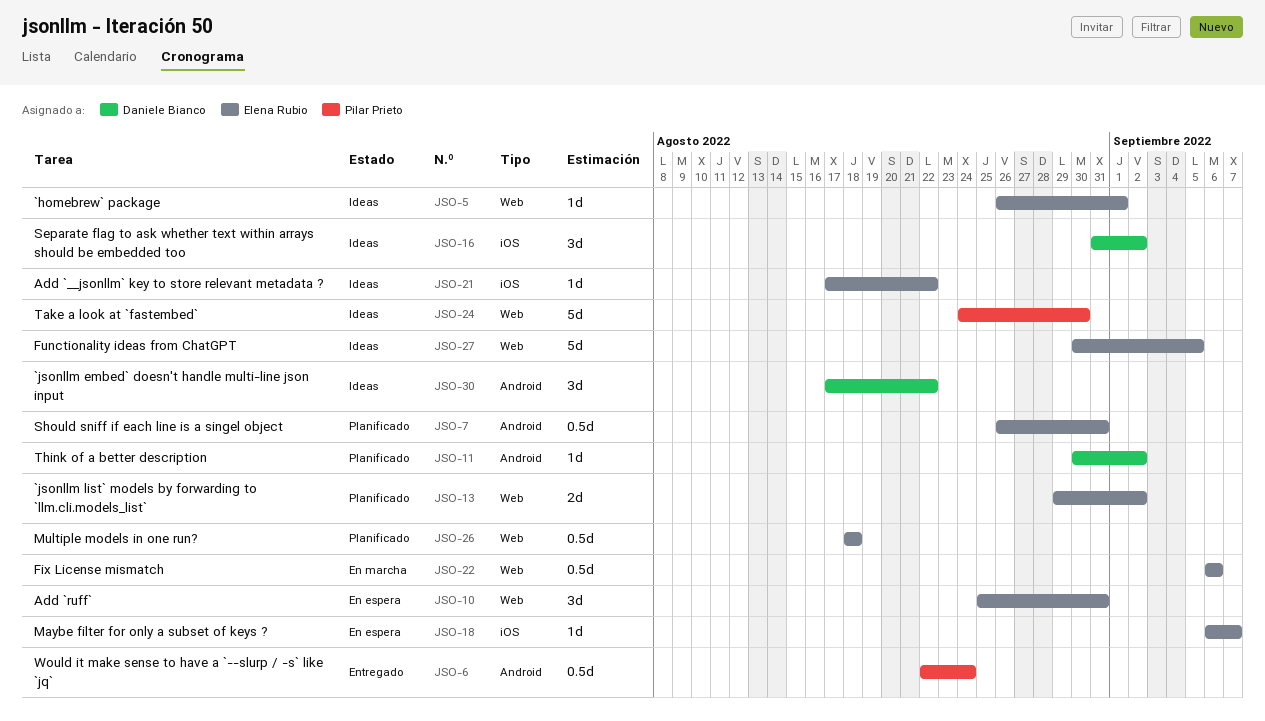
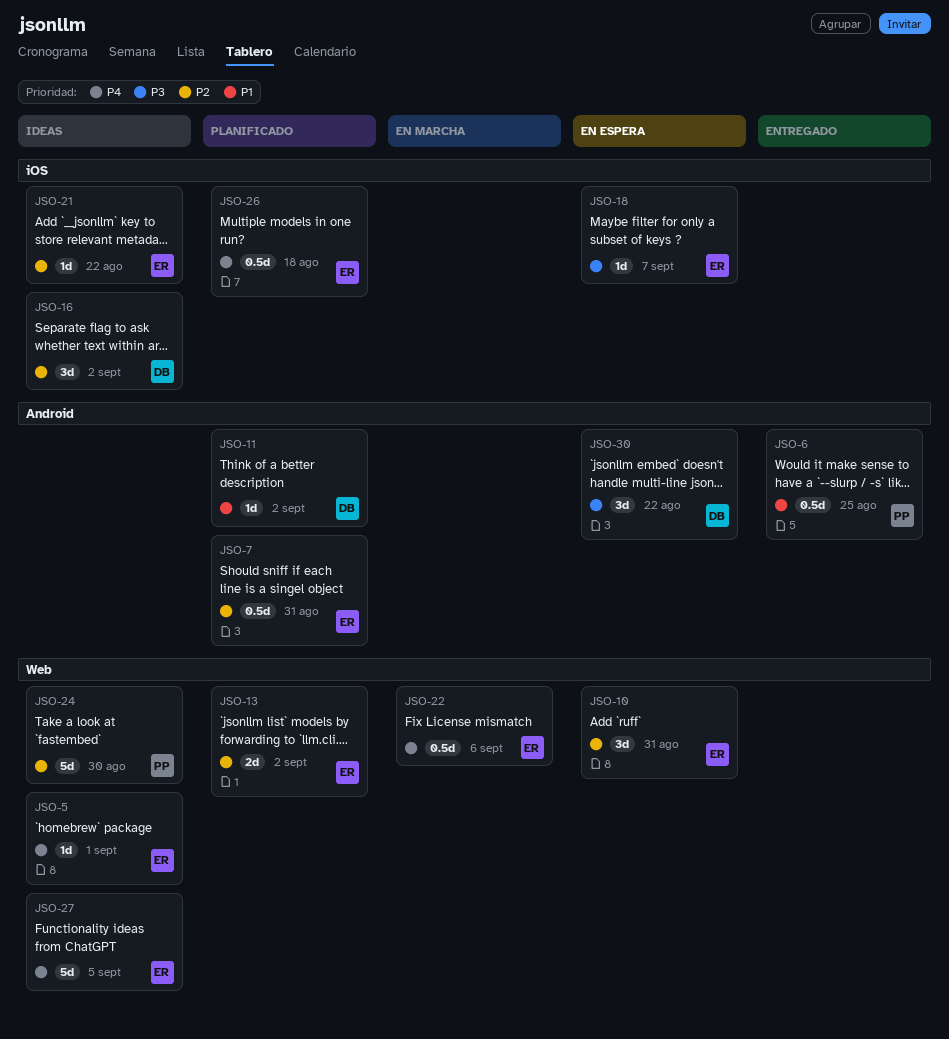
JSO-6, due: Aug 24 -> Aug 25
JSO-26, label: Web -> iOS
JSO-30, status: Ideas -> En espera

